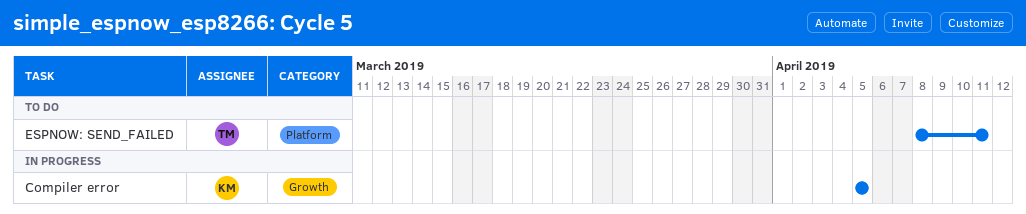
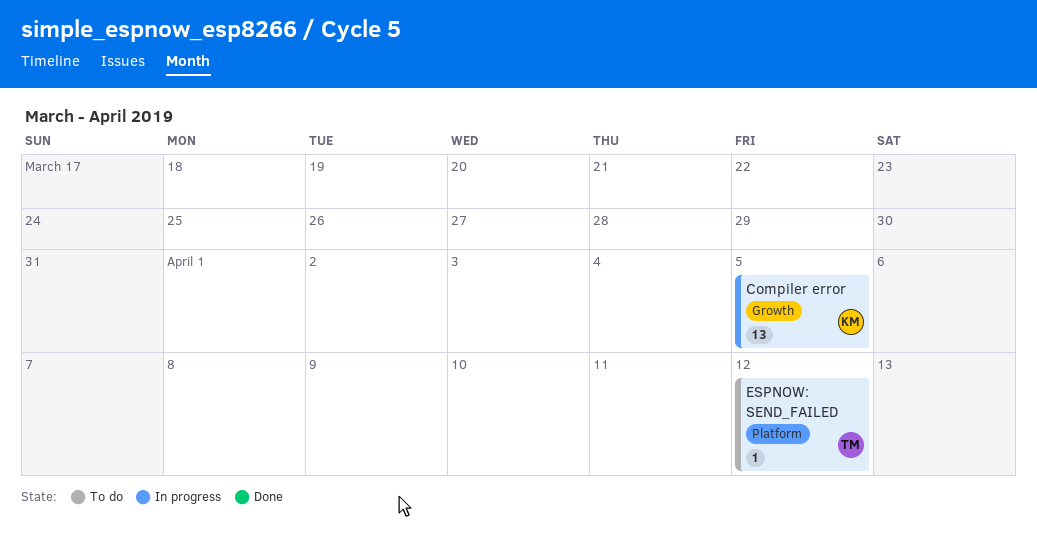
ESPNOW: SEND_FAILED, due: Apr 11 -> Apr 12

